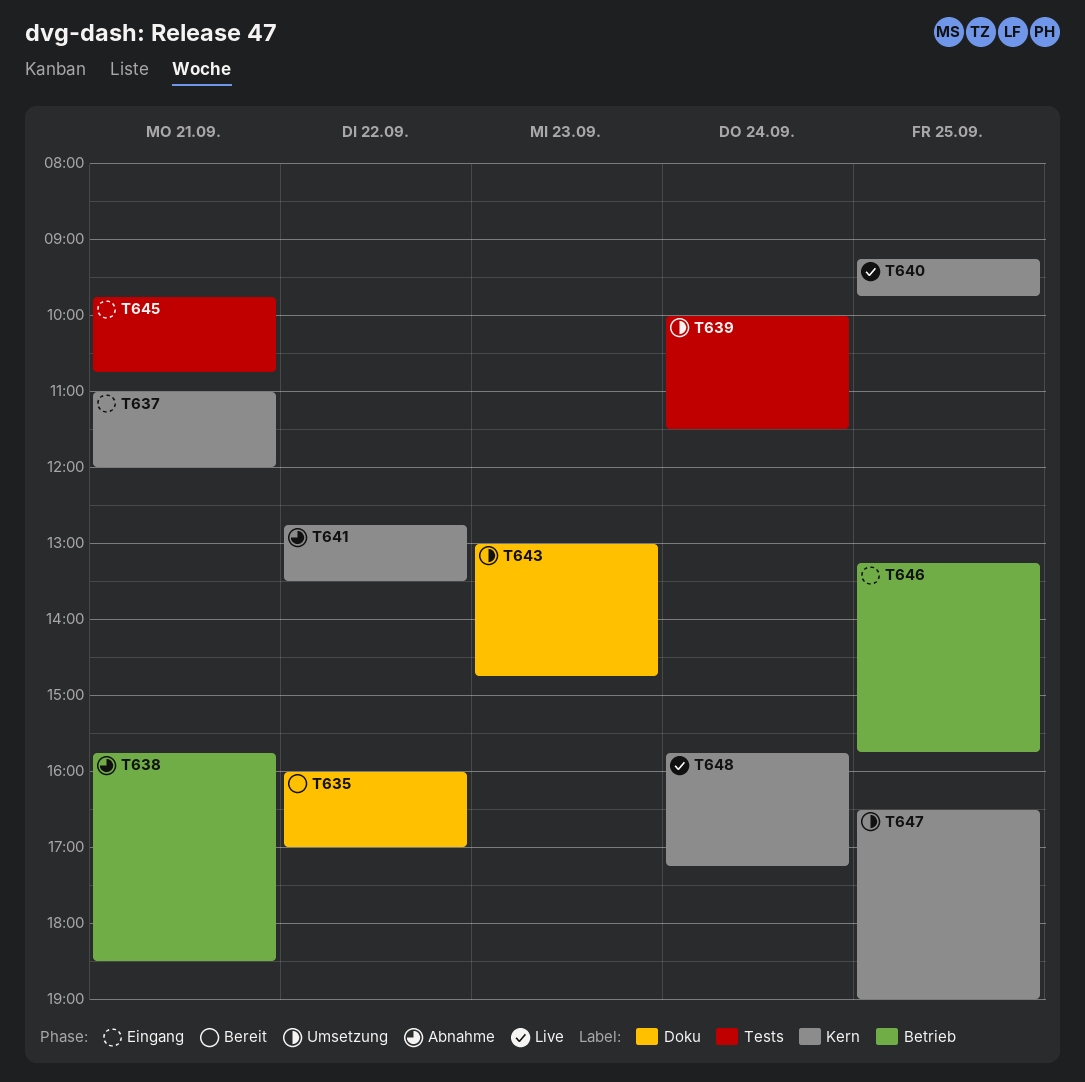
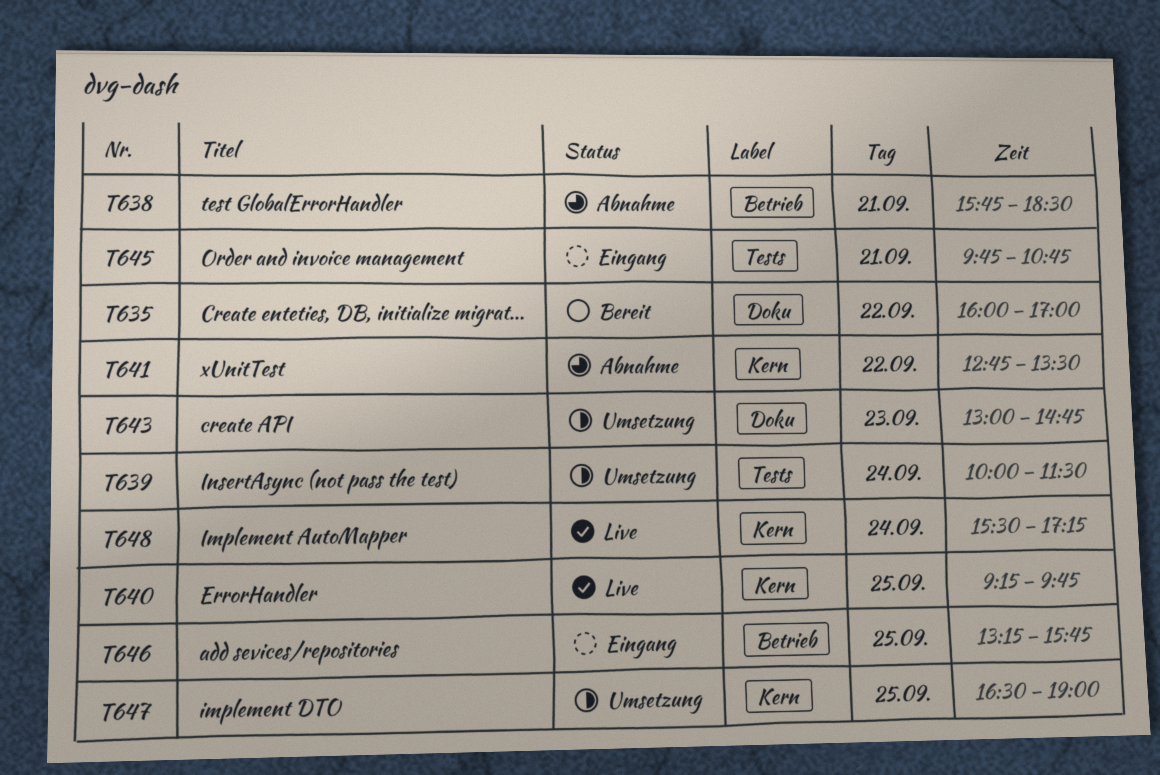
T637: present -> none
T648, begins: 15:45 -> 15:30

